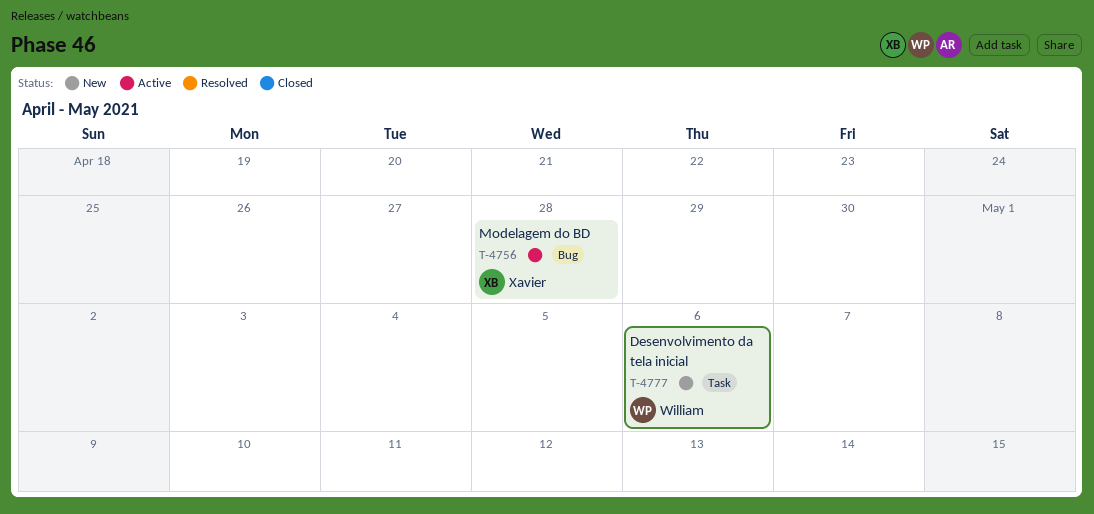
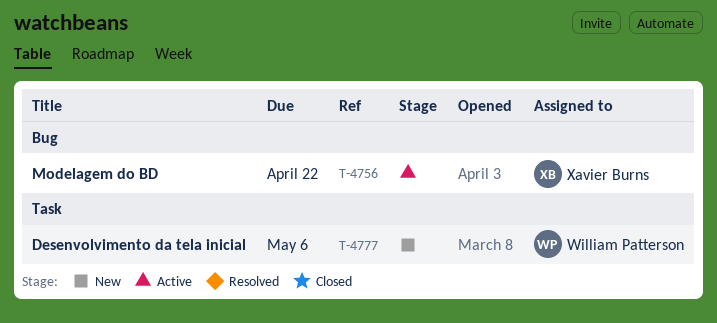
T-4756, due: Apr 28 -> Apr 22

